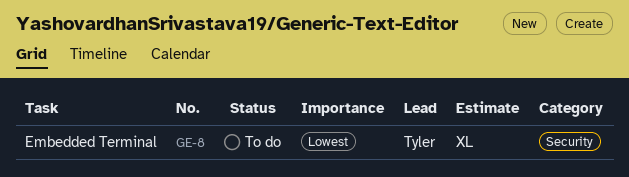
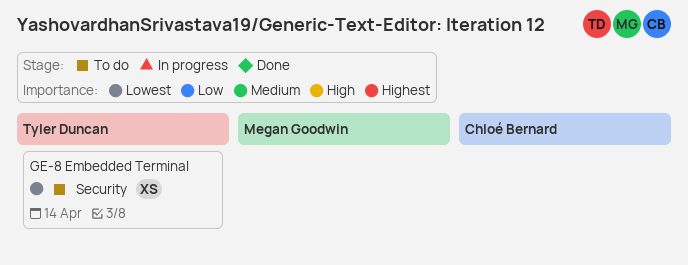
GE-8, estimate: XL -> XS

